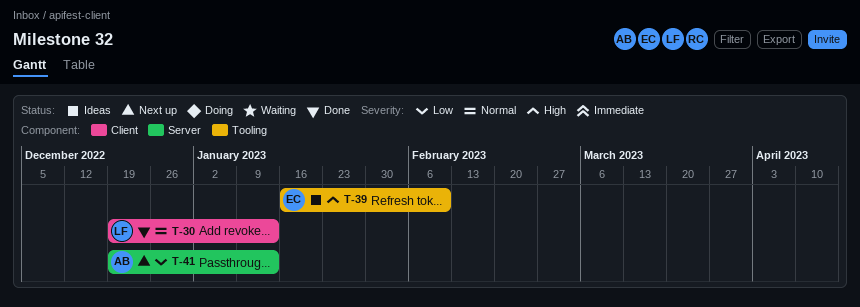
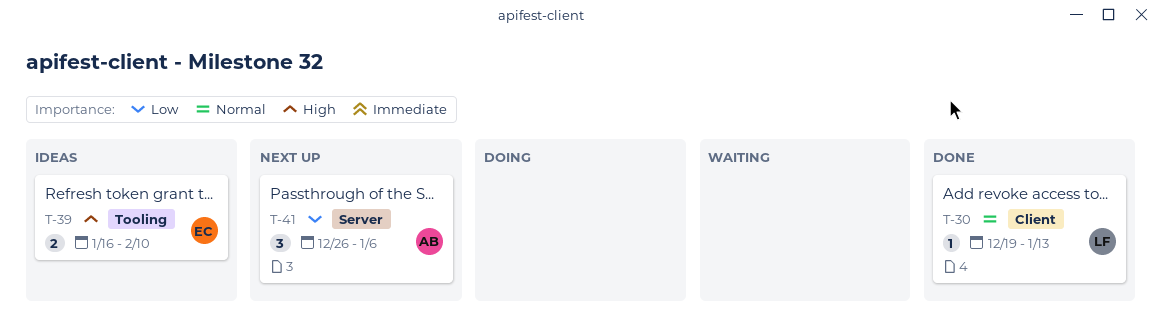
T-41, start: Dec 19 -> Dec 26
T-41, due: Jan 13 -> Jan 6

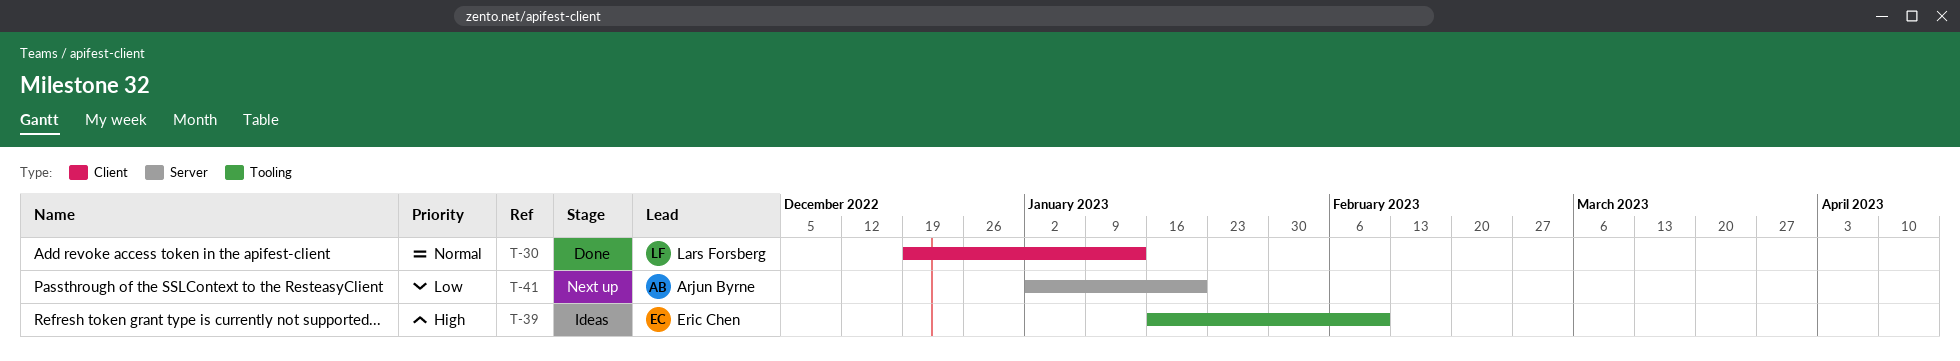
T-41, start: Dec 26 -> Jan 2
T-41, due: Jan 6 -> Jan 20

